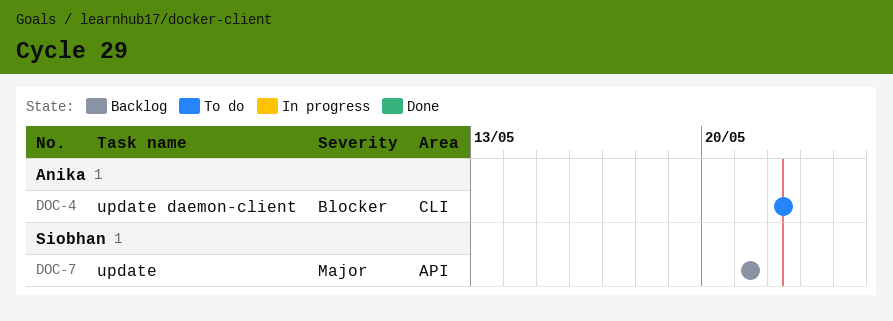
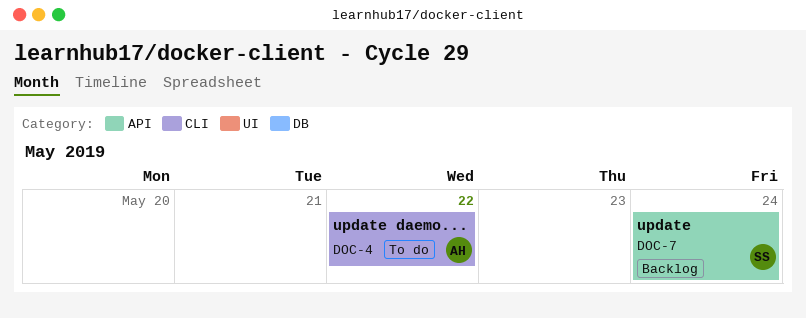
DOC-7, due: May 21 -> May 24

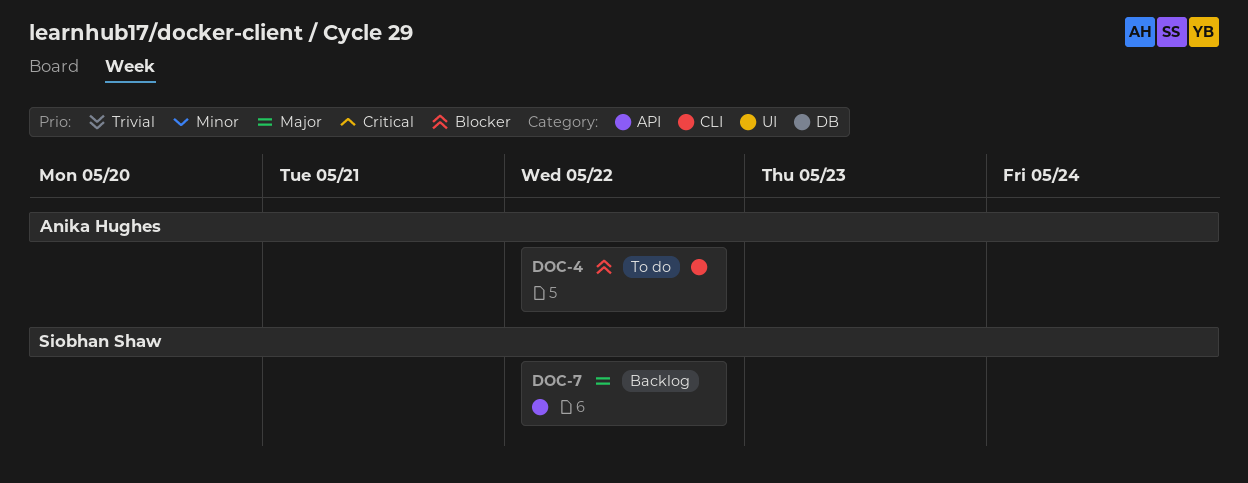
DOC-7, due: May 24 -> May 22

